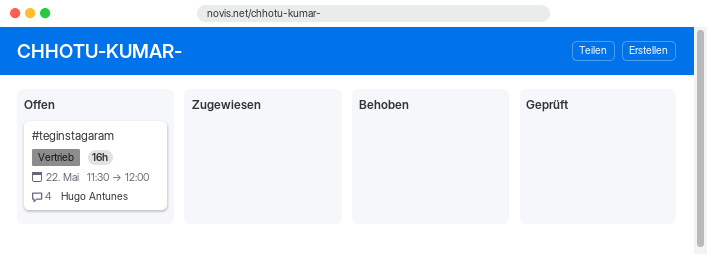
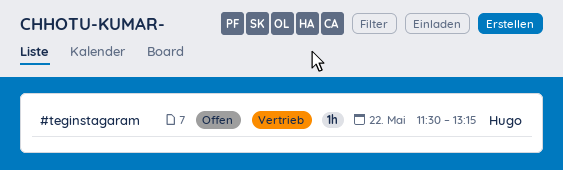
#teginstagaram, estimate: 16h -> 1h
#teginstagaram, ends: 12:00 -> 13:15

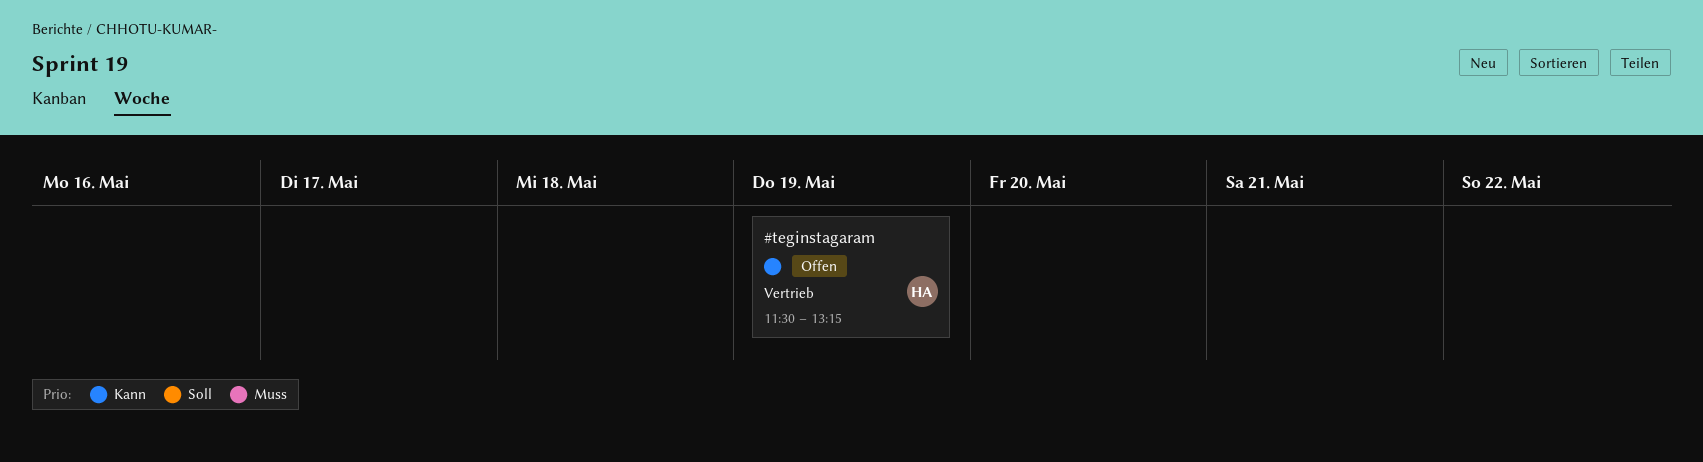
#teginstagaram, day: May 22 -> May 19

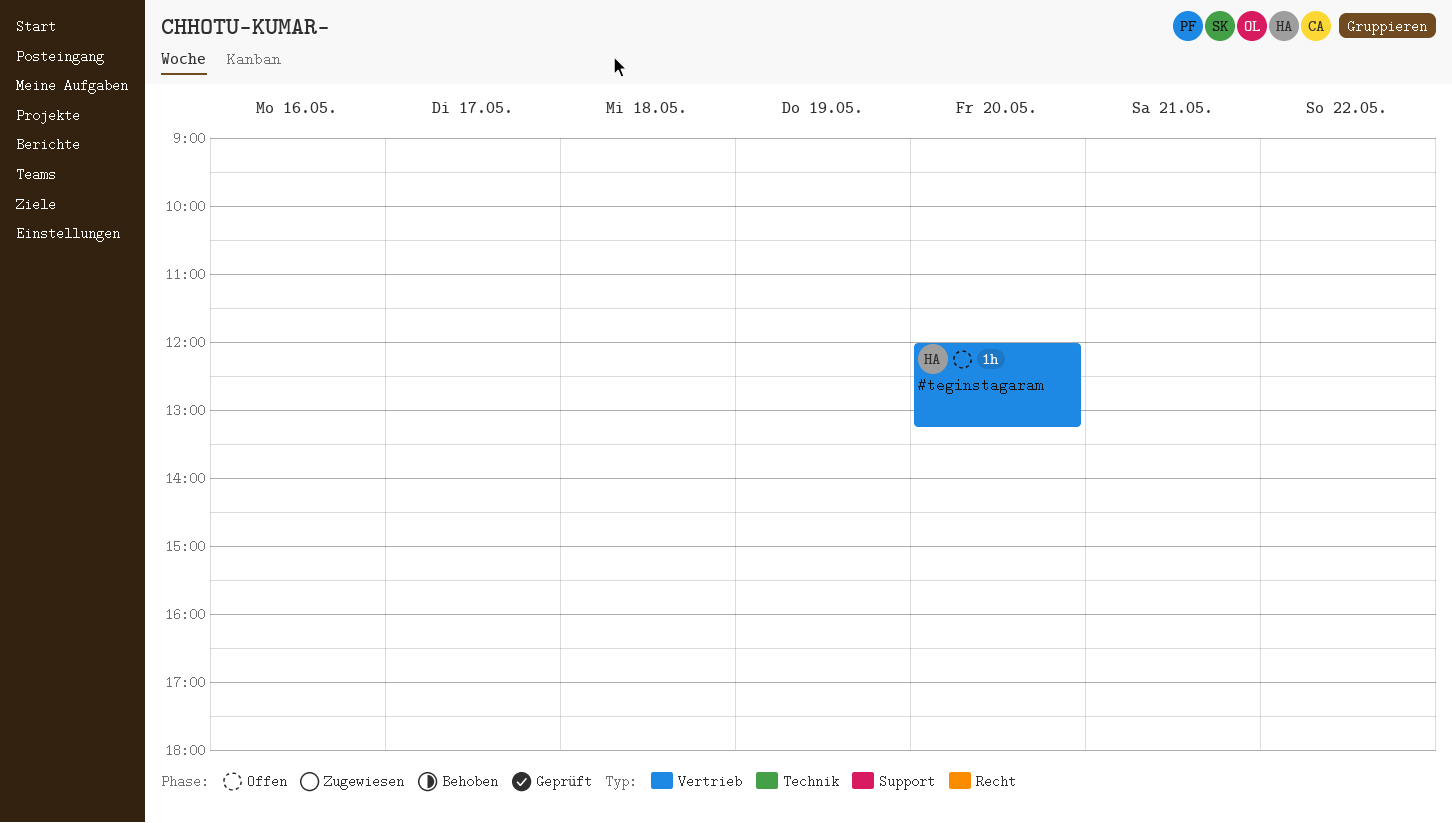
#teginstagaram, day: May 19 -> May 20
#teginstagaram, begins: 11:30 -> 12:00

